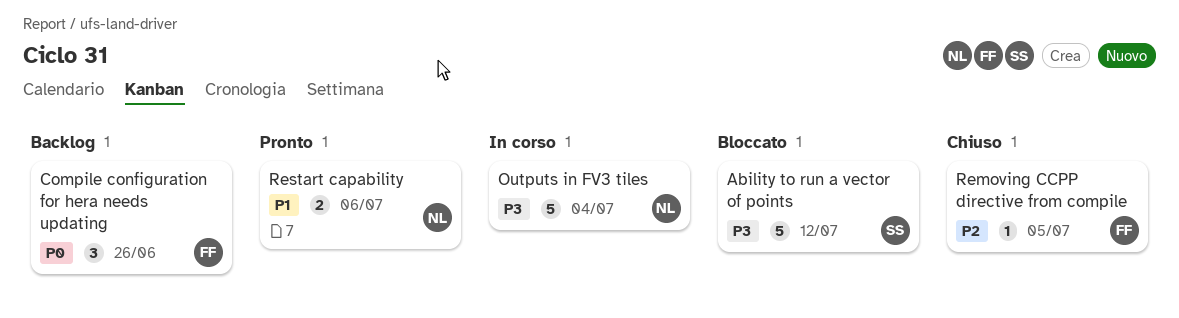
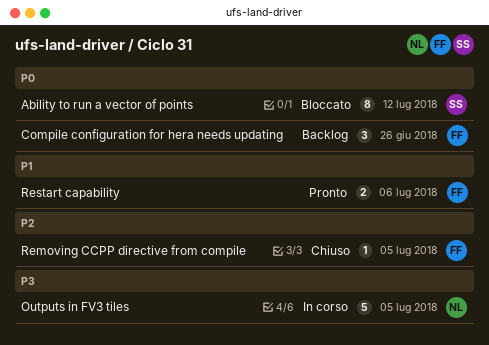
Ability to run a vector of points, priority: P3 -> P0
Ability to run a vector of points, estimate: 5 -> 8
Outputs in FV3 tiles, due: Jul 4 -> Jul 5
Restart capability, owner: NL -> FF

